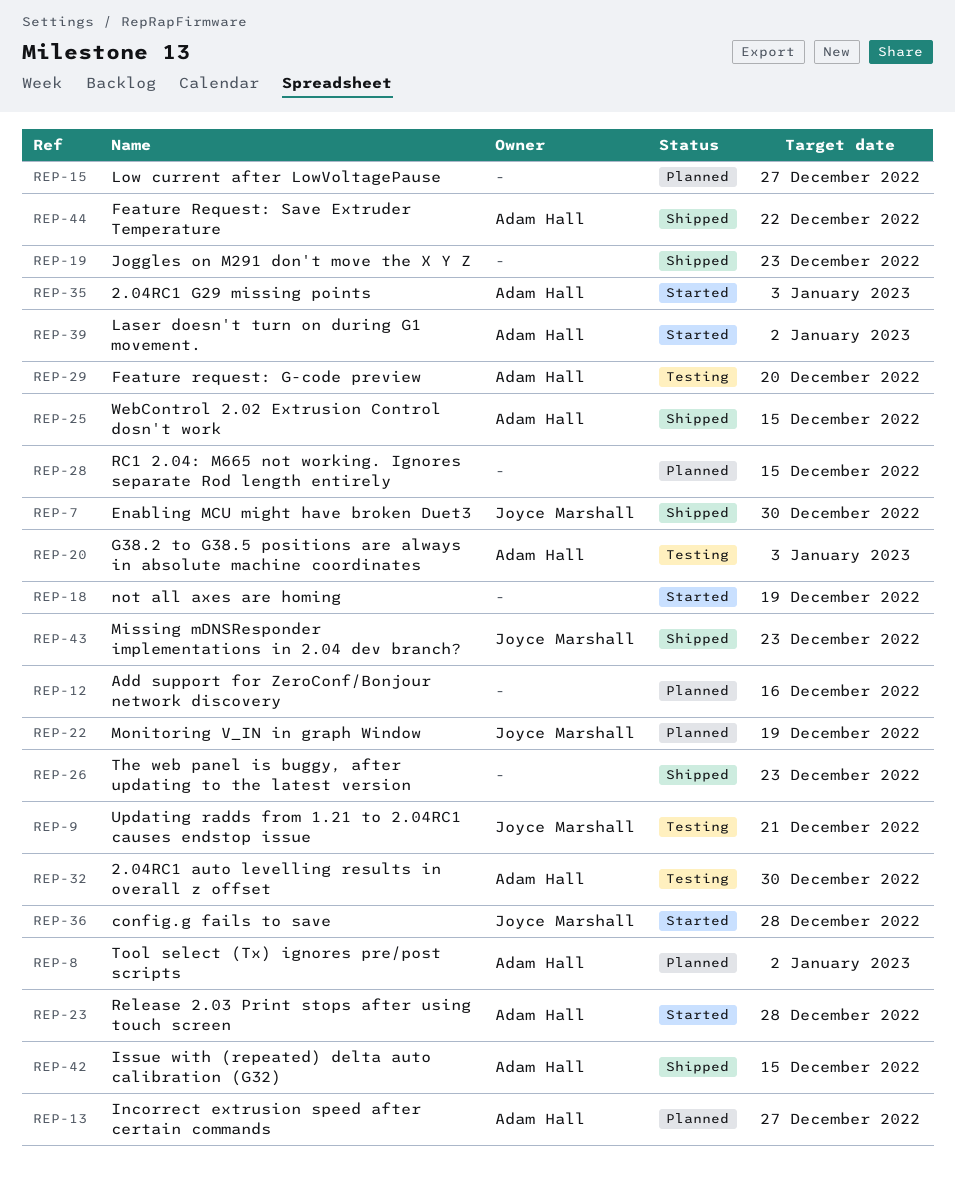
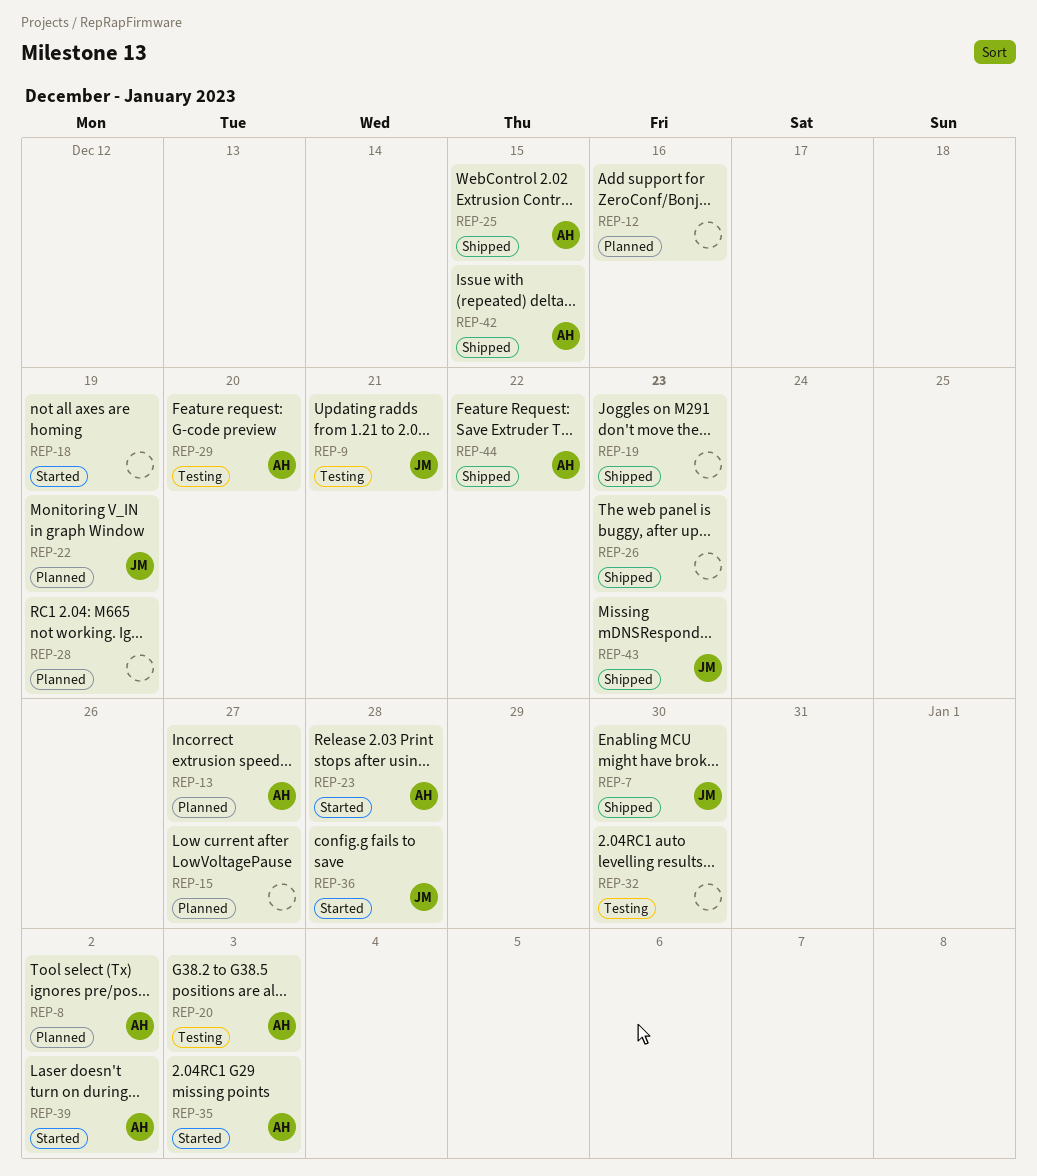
REP-28, due: Dec 15 -> Dec 19
REP-32, owner: Adam Hall -> none

